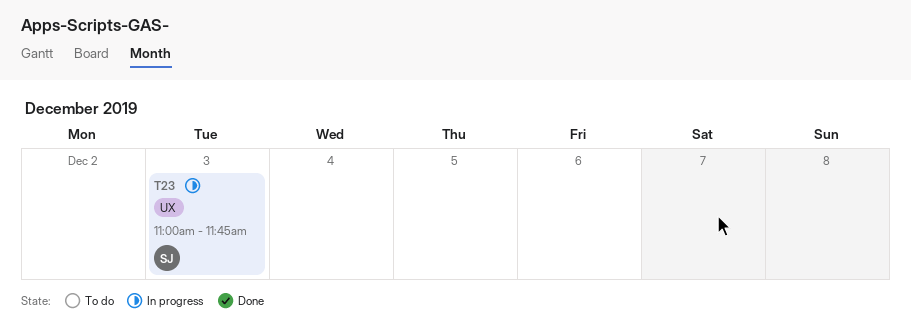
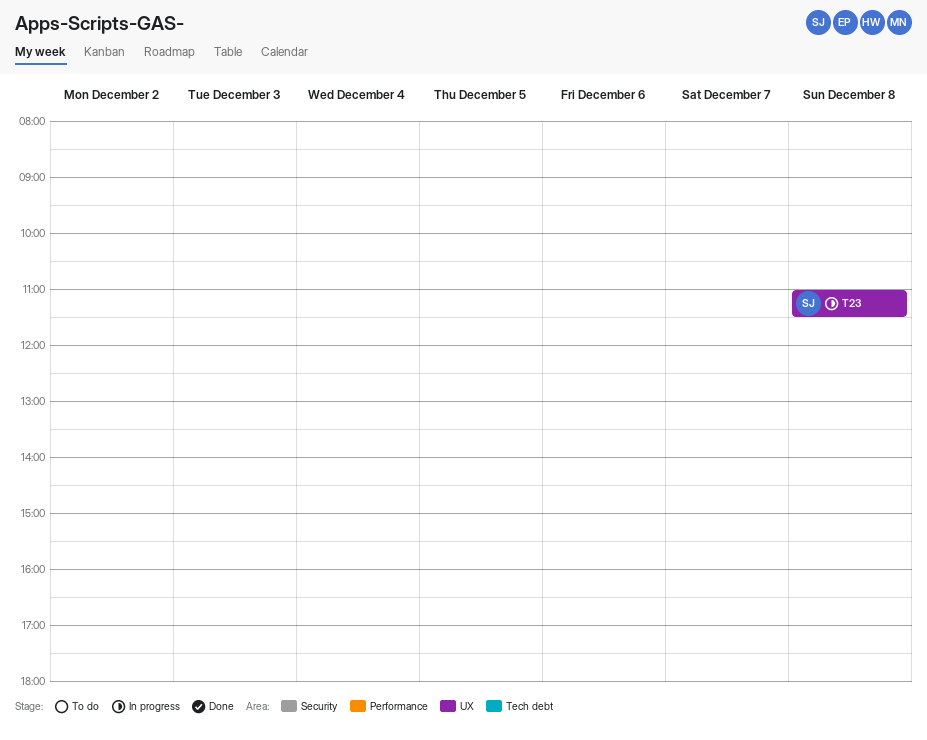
T23, day: Dec 3 -> Dec 8
T23, ends: 11:45 -> 11:30

